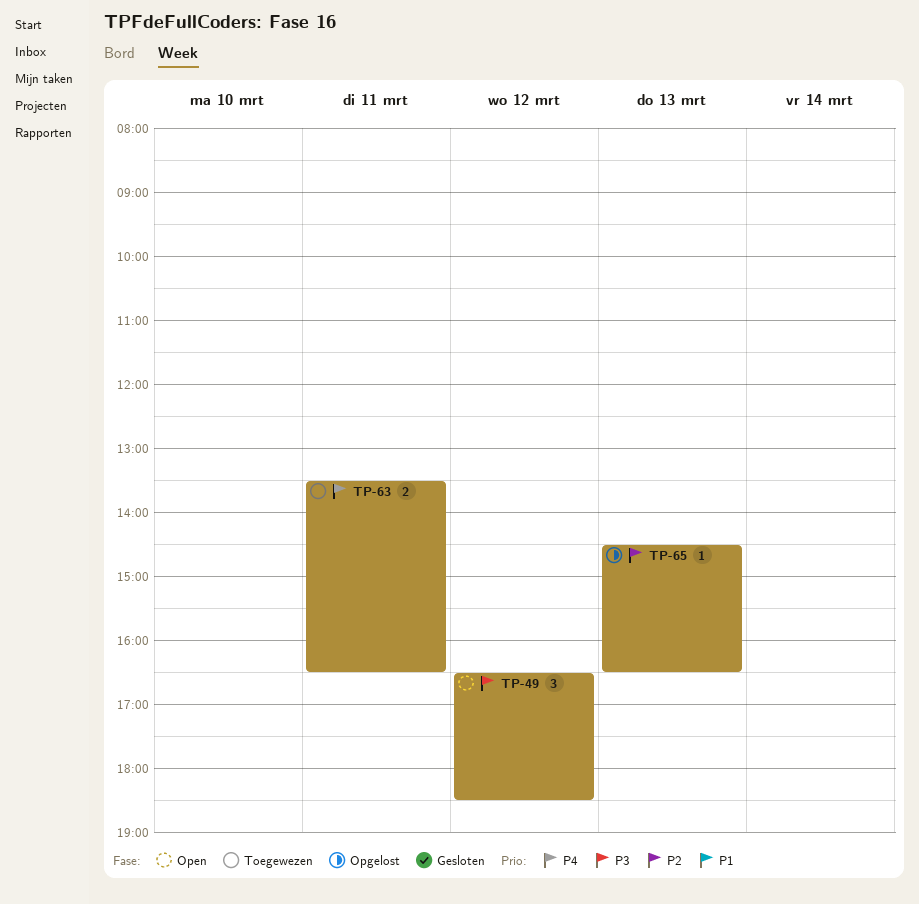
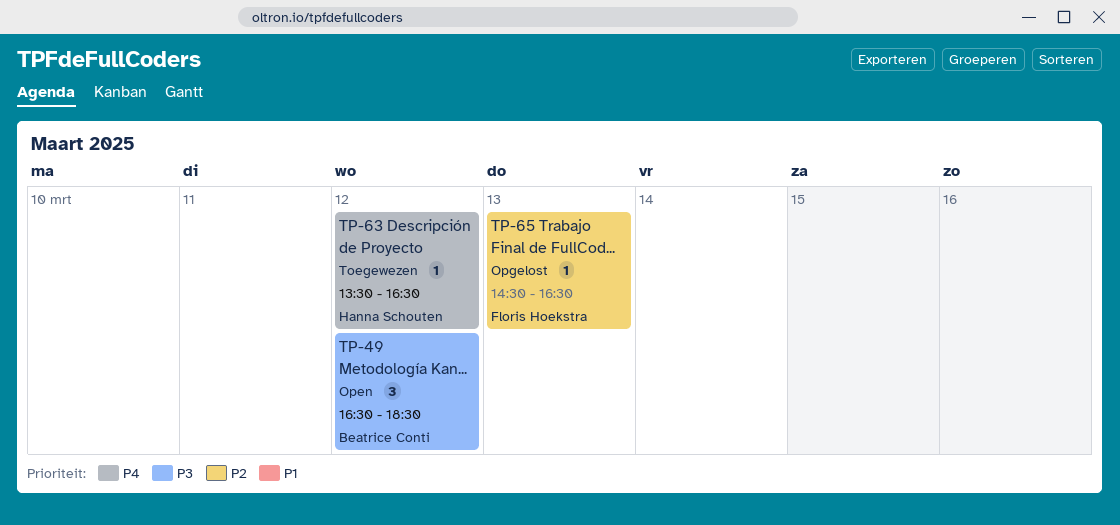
TP-63, estimate: 2 -> 1
TP-63, day: Mar 11 -> Mar 12

